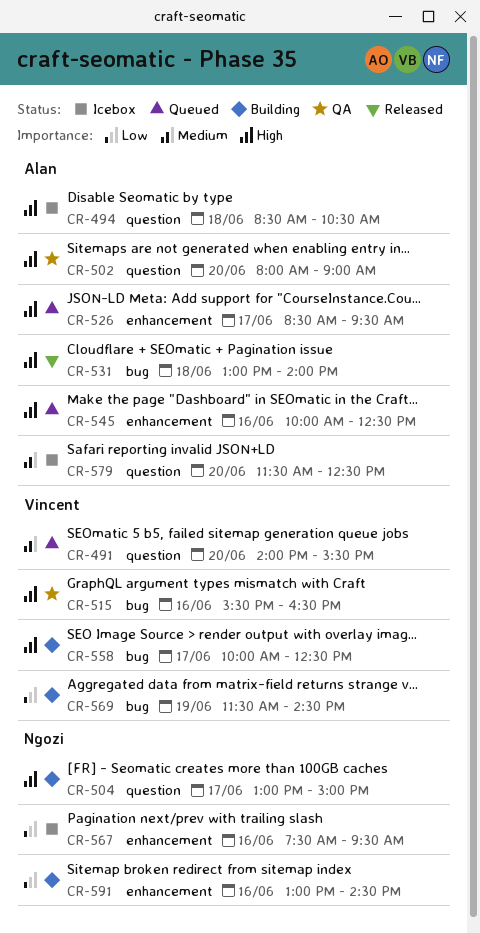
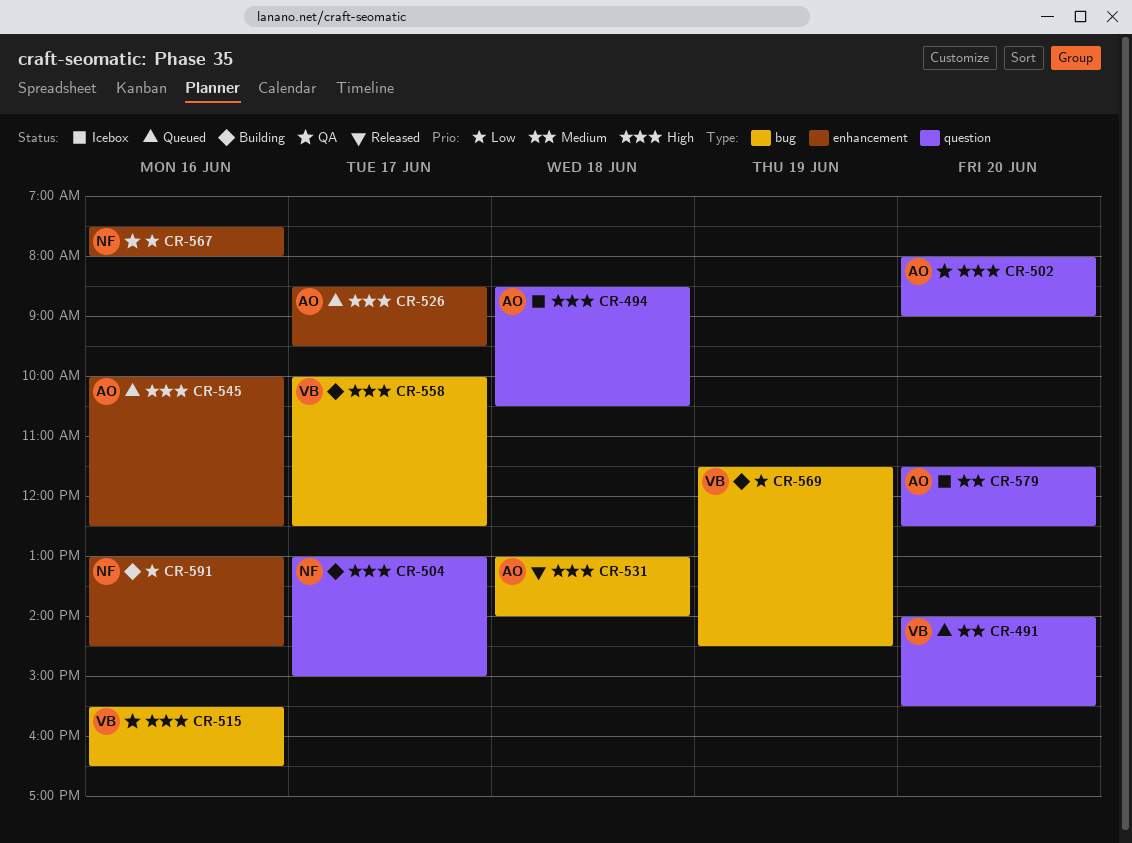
CR-567, status: Icebox -> QA
CR-567, ends: 09:30 -> 08:00

